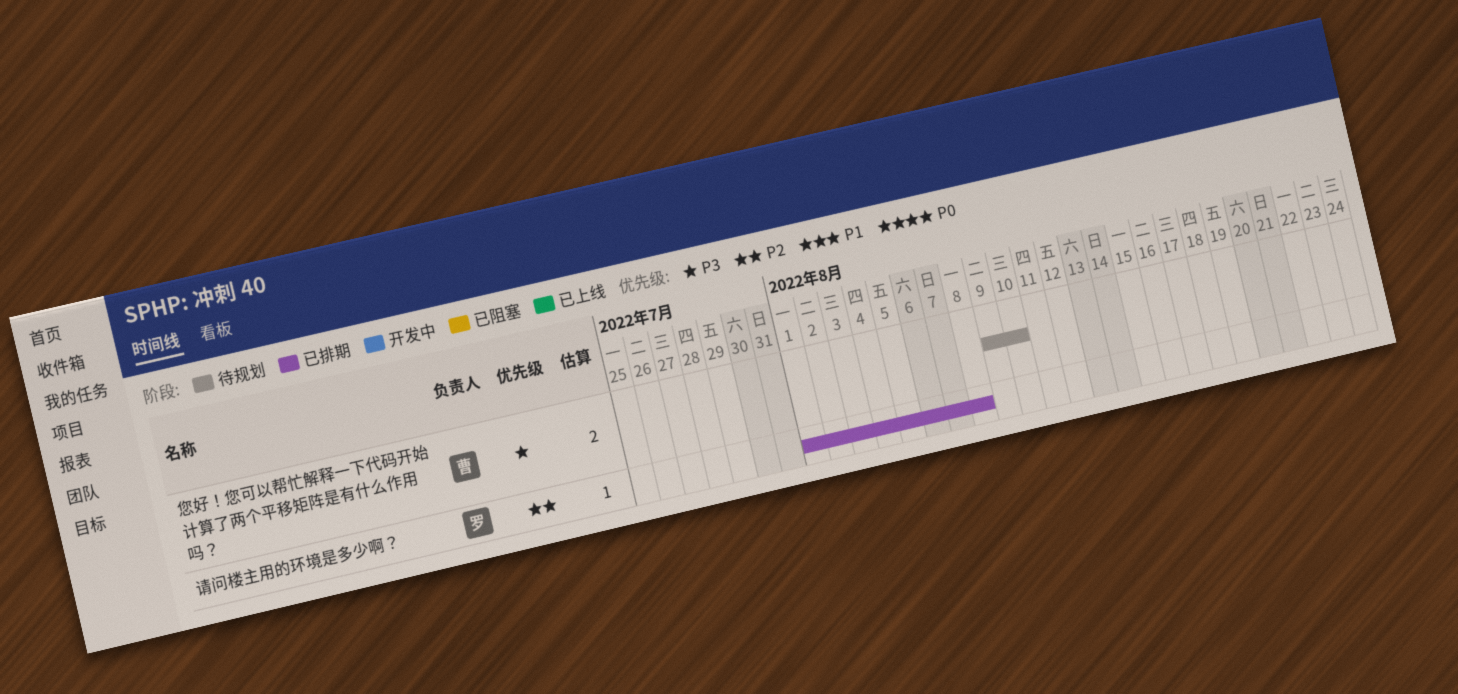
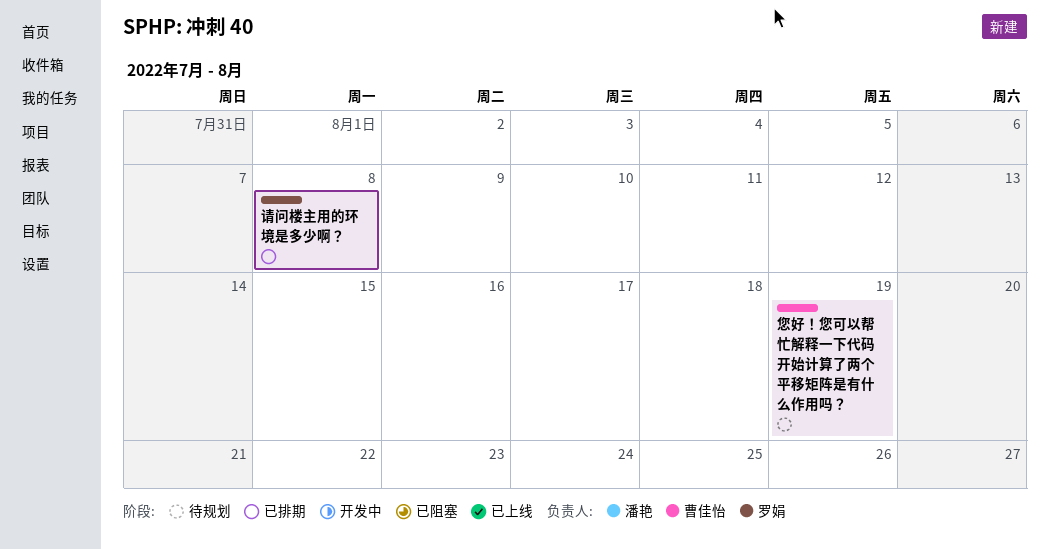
您好！您可以帮忙解释一下代码开始计算了两个平移矩阵是有什么作用吗？, due: Aug 10 -> Aug 19

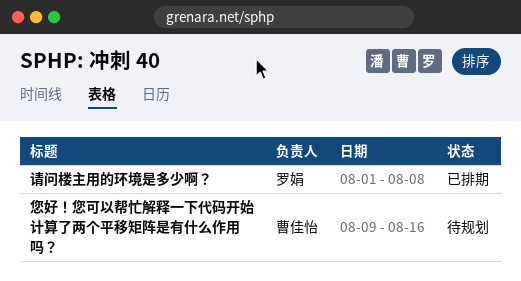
您好！您可以帮忙解释一下代码开始计算了两个平移矩阵是有什么作用吗？, due: Aug 19 -> Aug 16

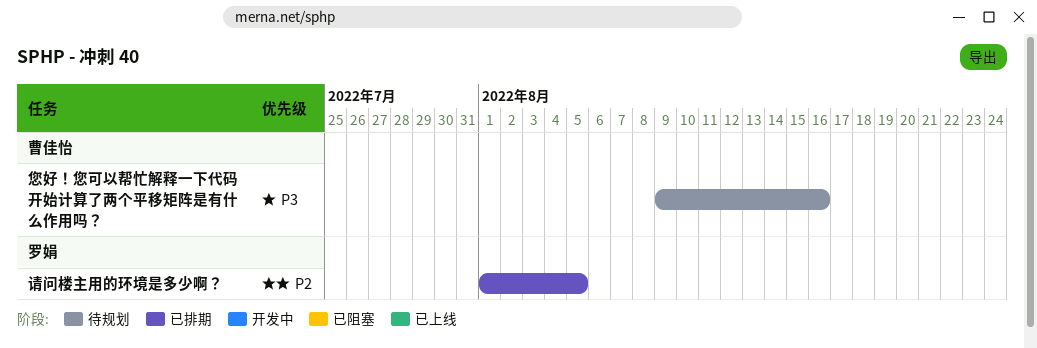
请问楼主用的环境是多少啊？, due: Aug 8 -> Aug 5

